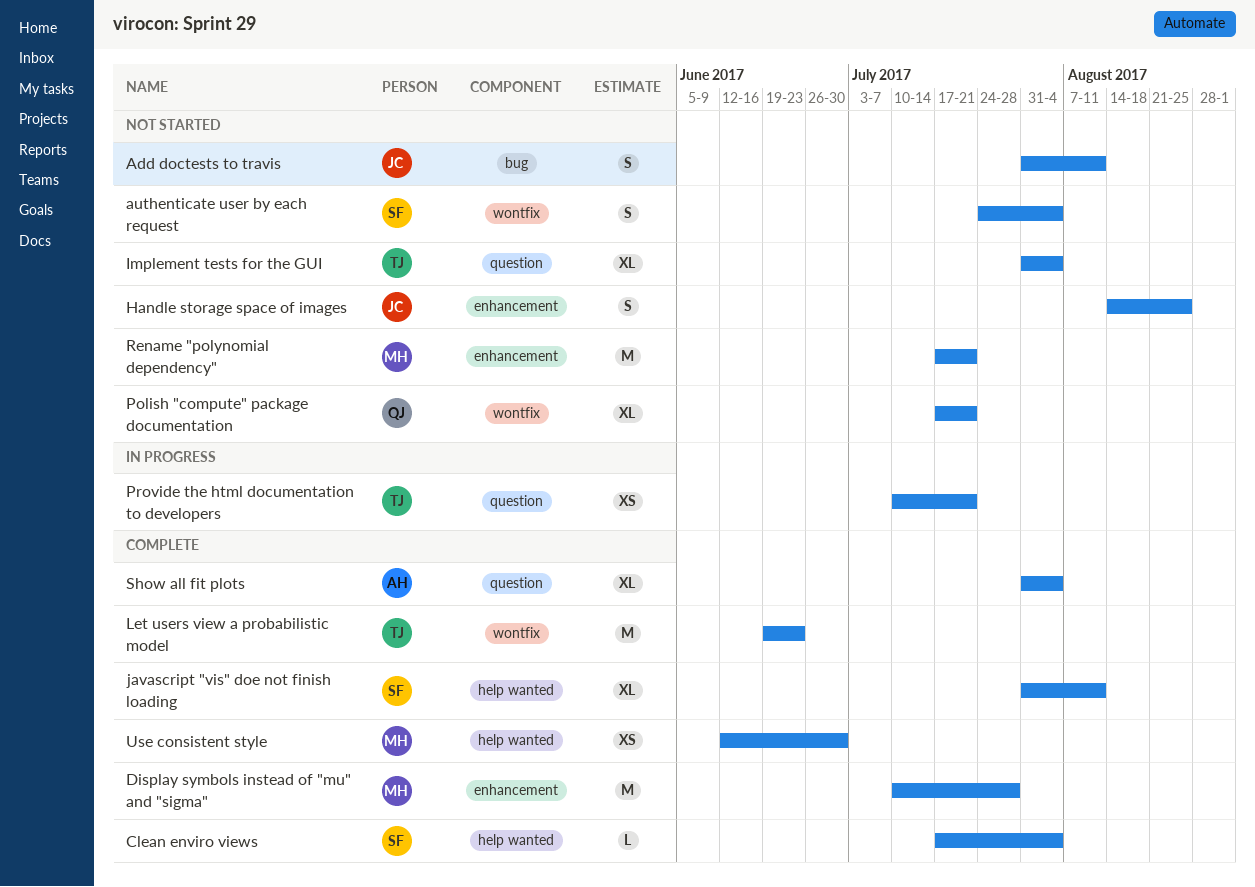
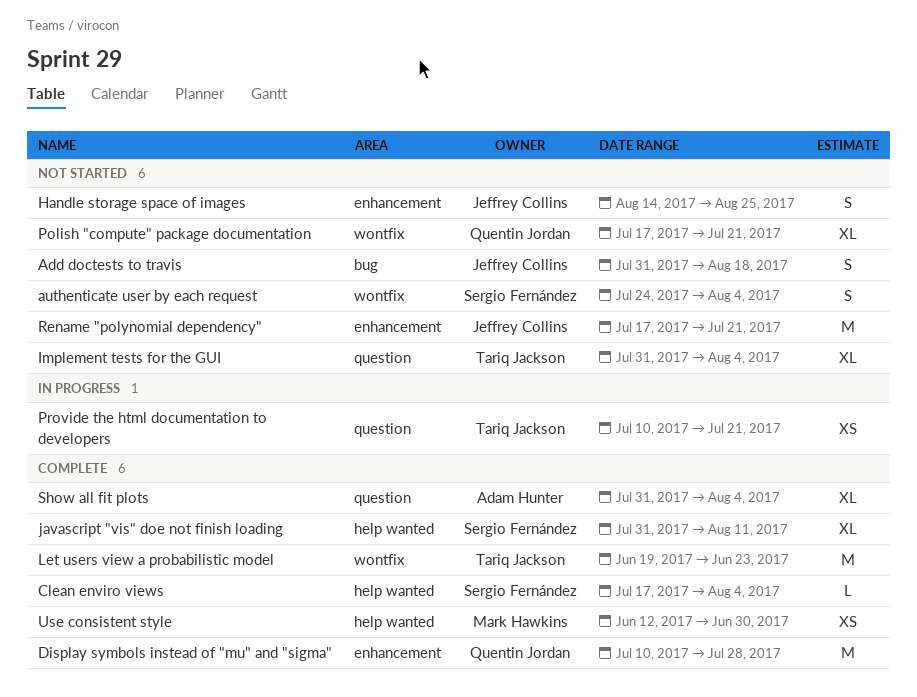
Add doctests to travis, due: Aug 11 -> Aug 18
Display symbols instead of "mu" and "sigma", owner: Mark Hawkins -> Quentin Jordan
Rename "polynomial dependency", owner: Mark Hawkins -> Jeffrey Collins

